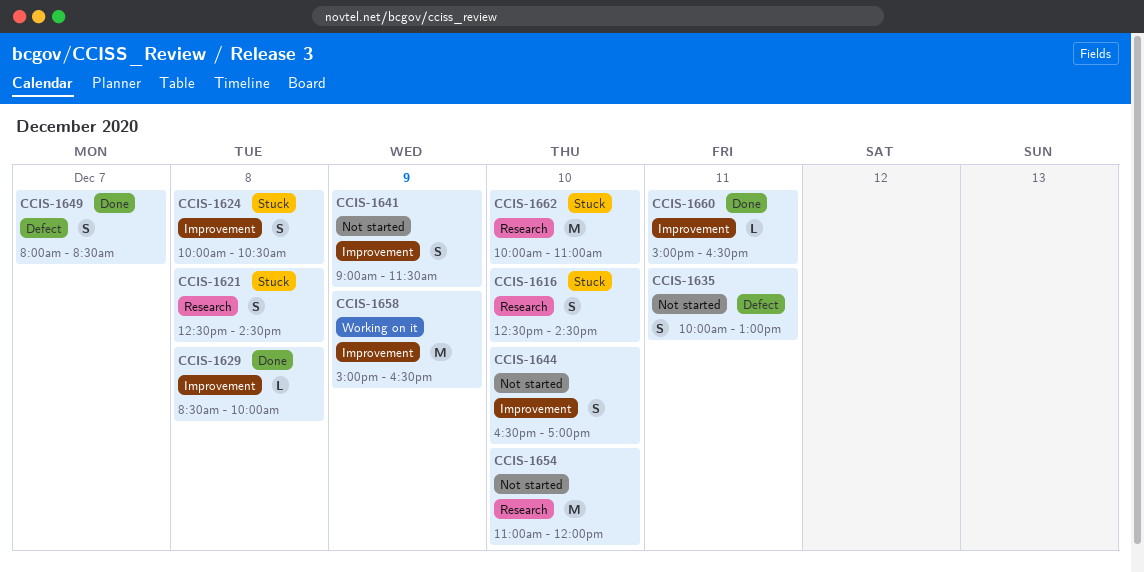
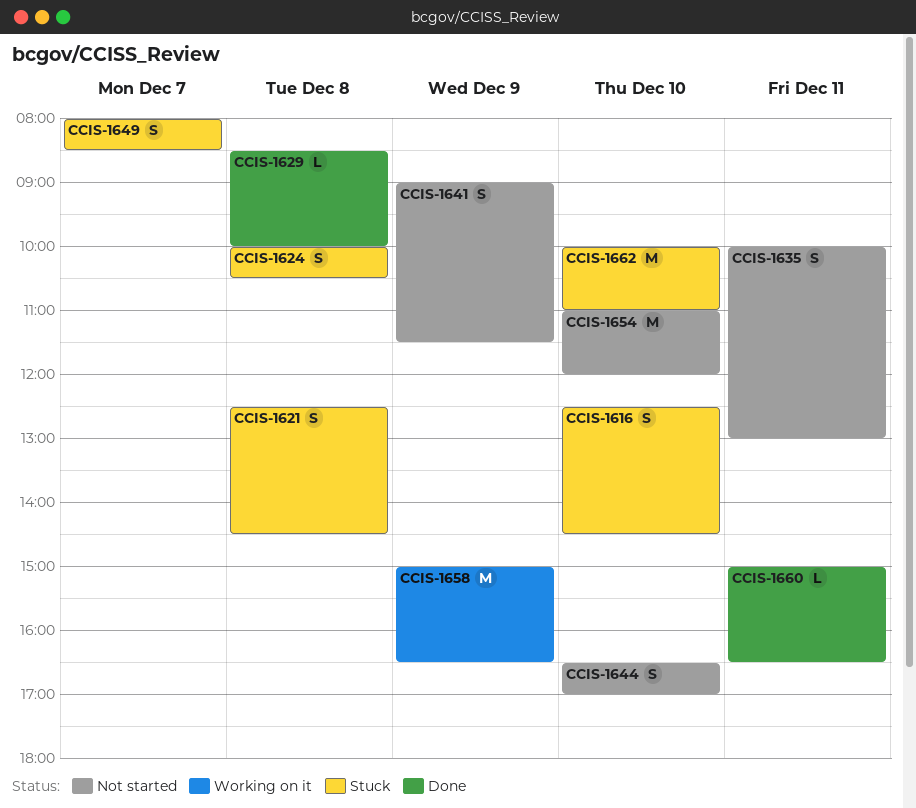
CCIS-1649, status: Done -> Stuck

